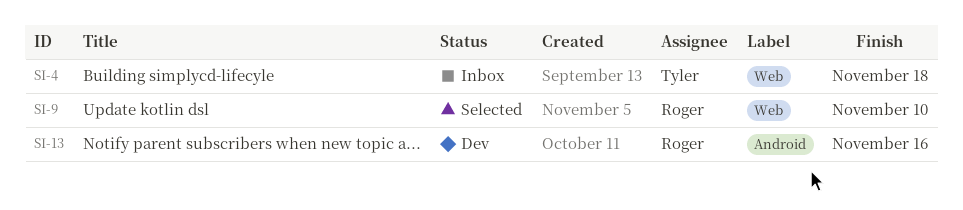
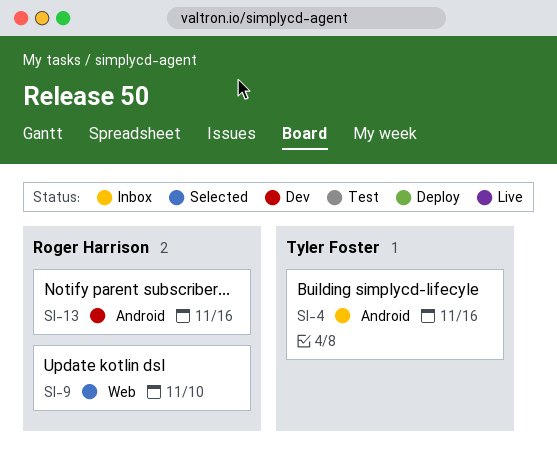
SI-4, label: Web -> Android
SI-4, due: Nov 18 -> Nov 16

